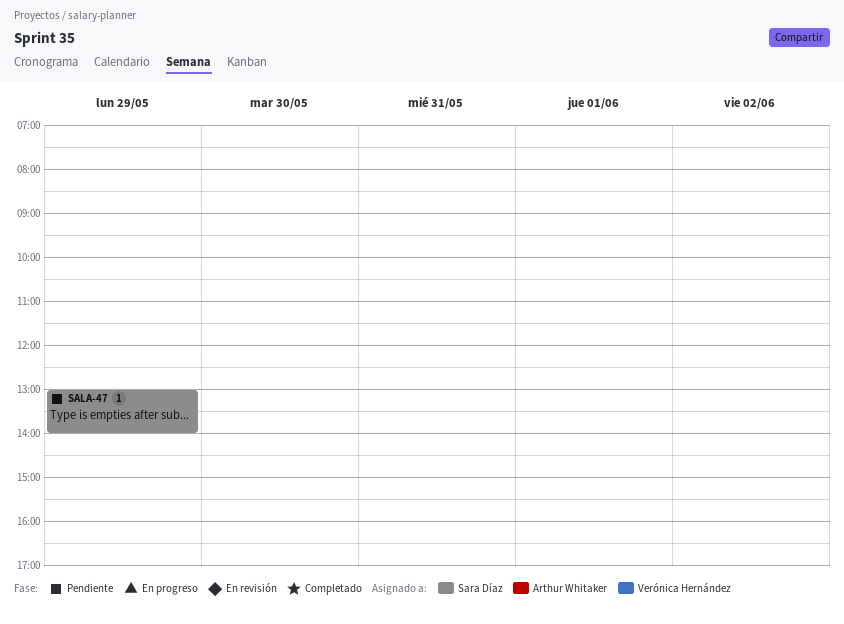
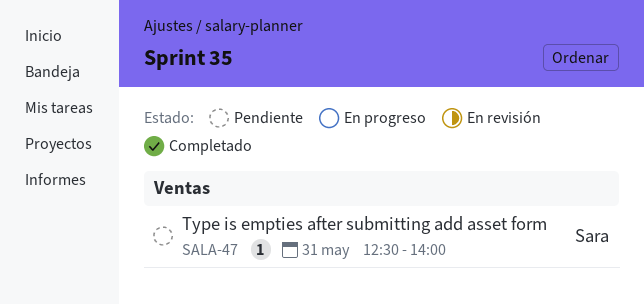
SALA-47, day: May 29 -> May 31
SALA-47, begins: 13:00 -> 12:30

